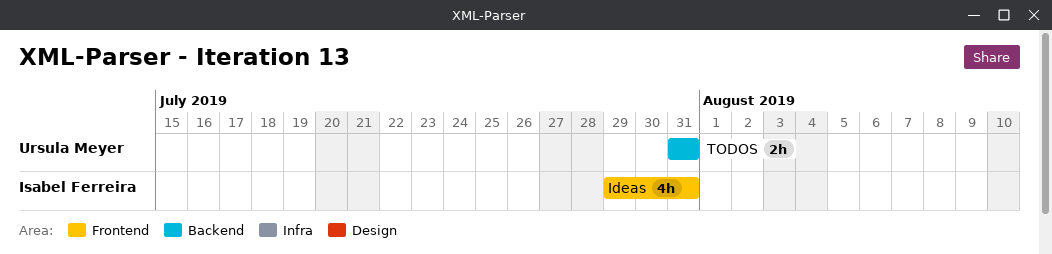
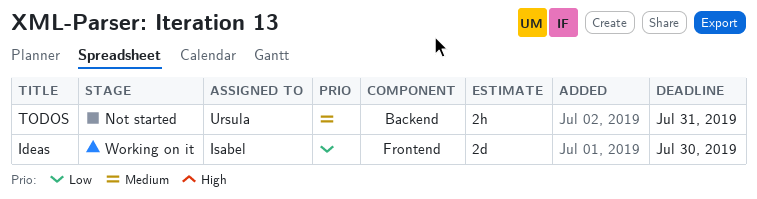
Ideas, estimate: 4h -> 2d
Ideas, due: Jul 31 -> Jul 30

